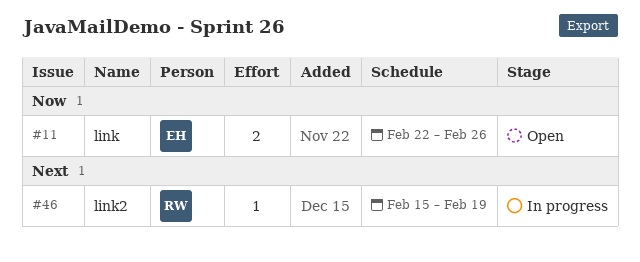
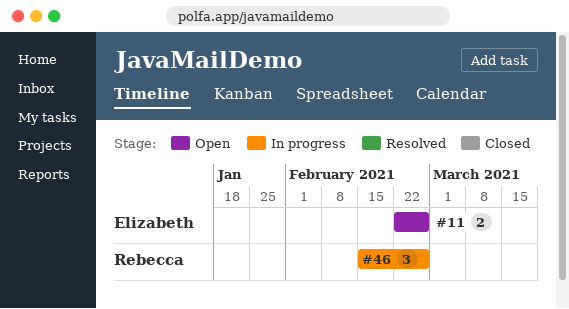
#46, estimate: 1 -> 3
#46, due: Feb 19 -> Feb 26

